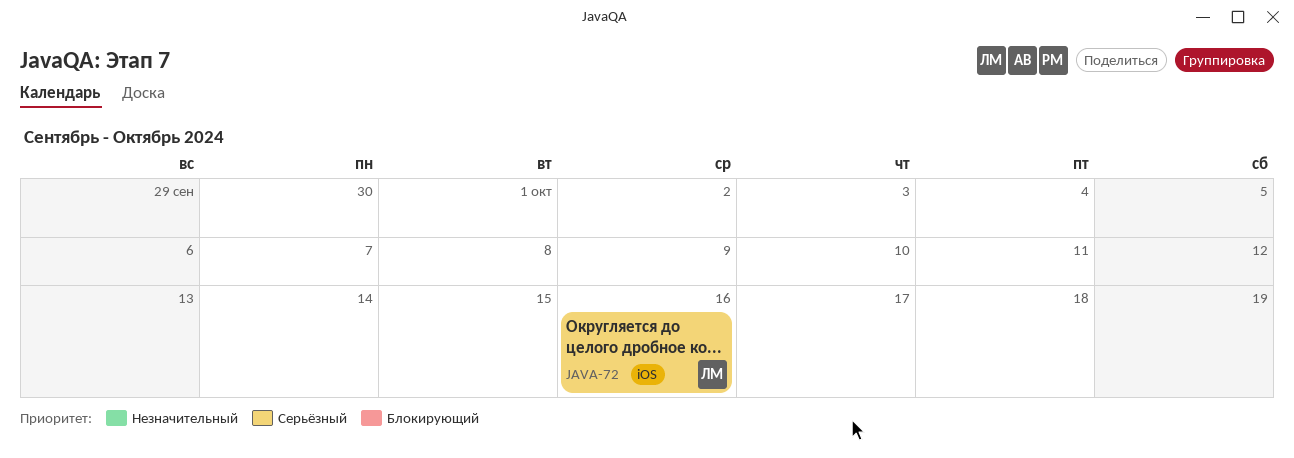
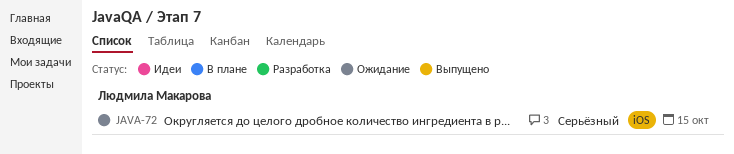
JAVA-72, due: Oct 16 -> Oct 15

